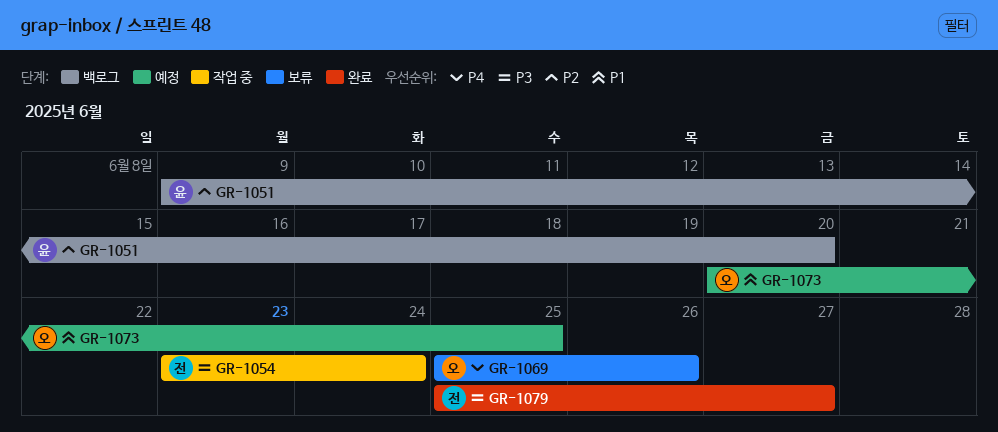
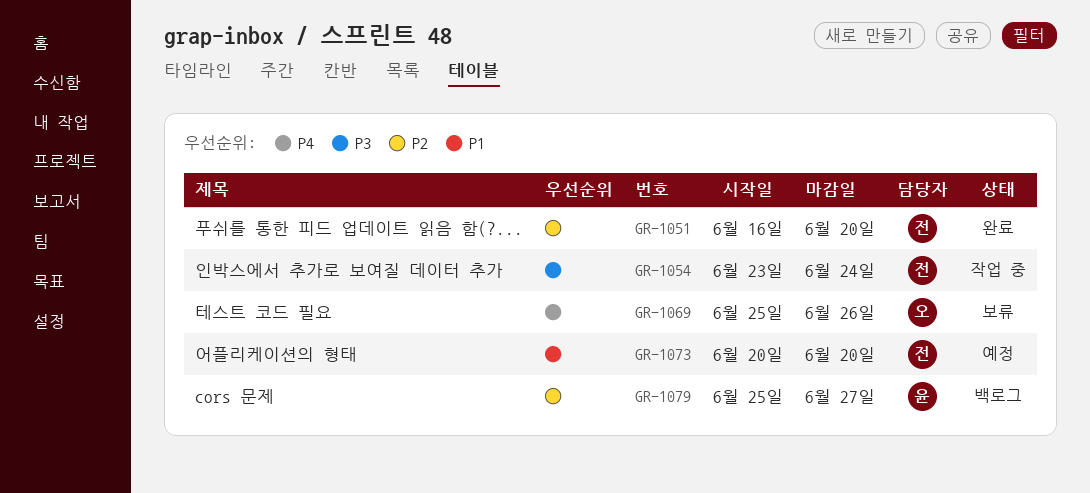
GR-1051, status: 백로그 -> 완료
GR-1051, owner: 윤 -> 전
GR-1051, start: Jun 9 -> Jun 16
GR-1073, owner: 오 -> 전
GR-1073, due: Jun 25 -> Jun 20
GR-1079, status: 완료 -> 백로그
GR-1079, owner: 전 -> 윤
GR-1079, priority: P3 -> P2

